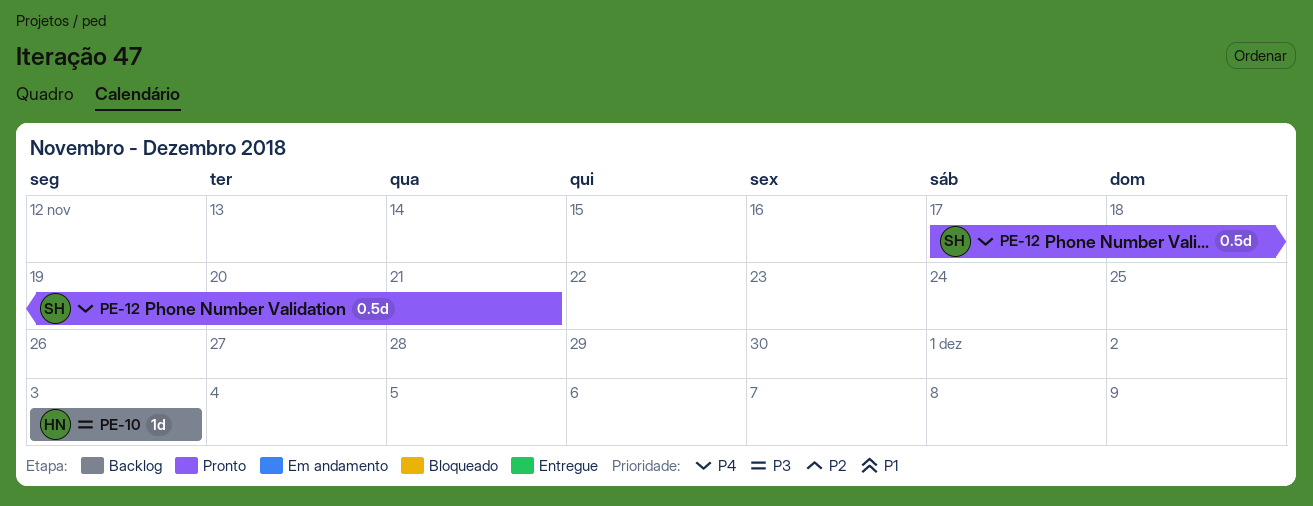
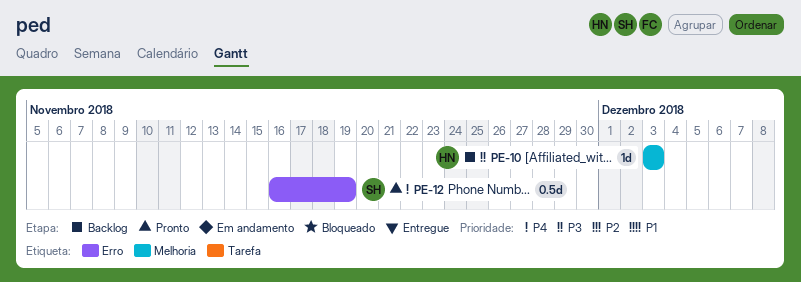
PE-12, start: Nov 17 -> Nov 16
PE-12, due: Nov 21 -> Nov 19

